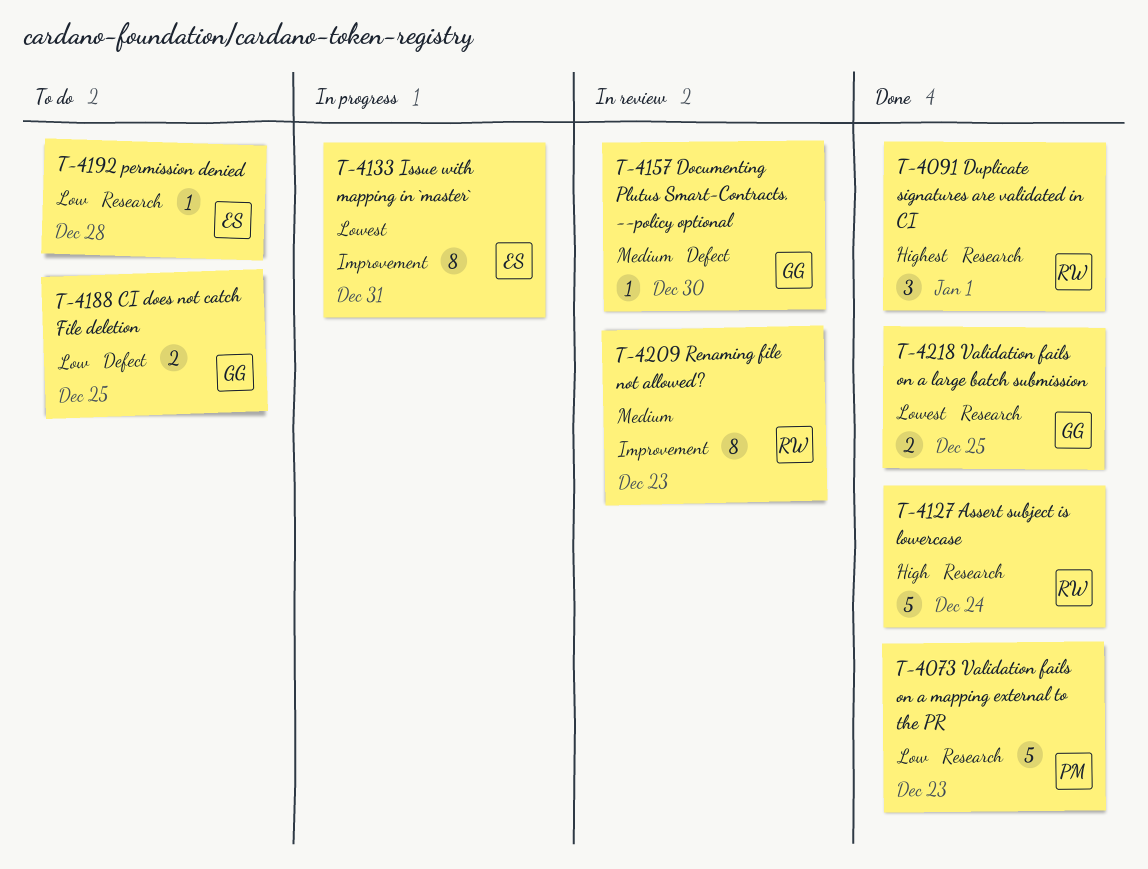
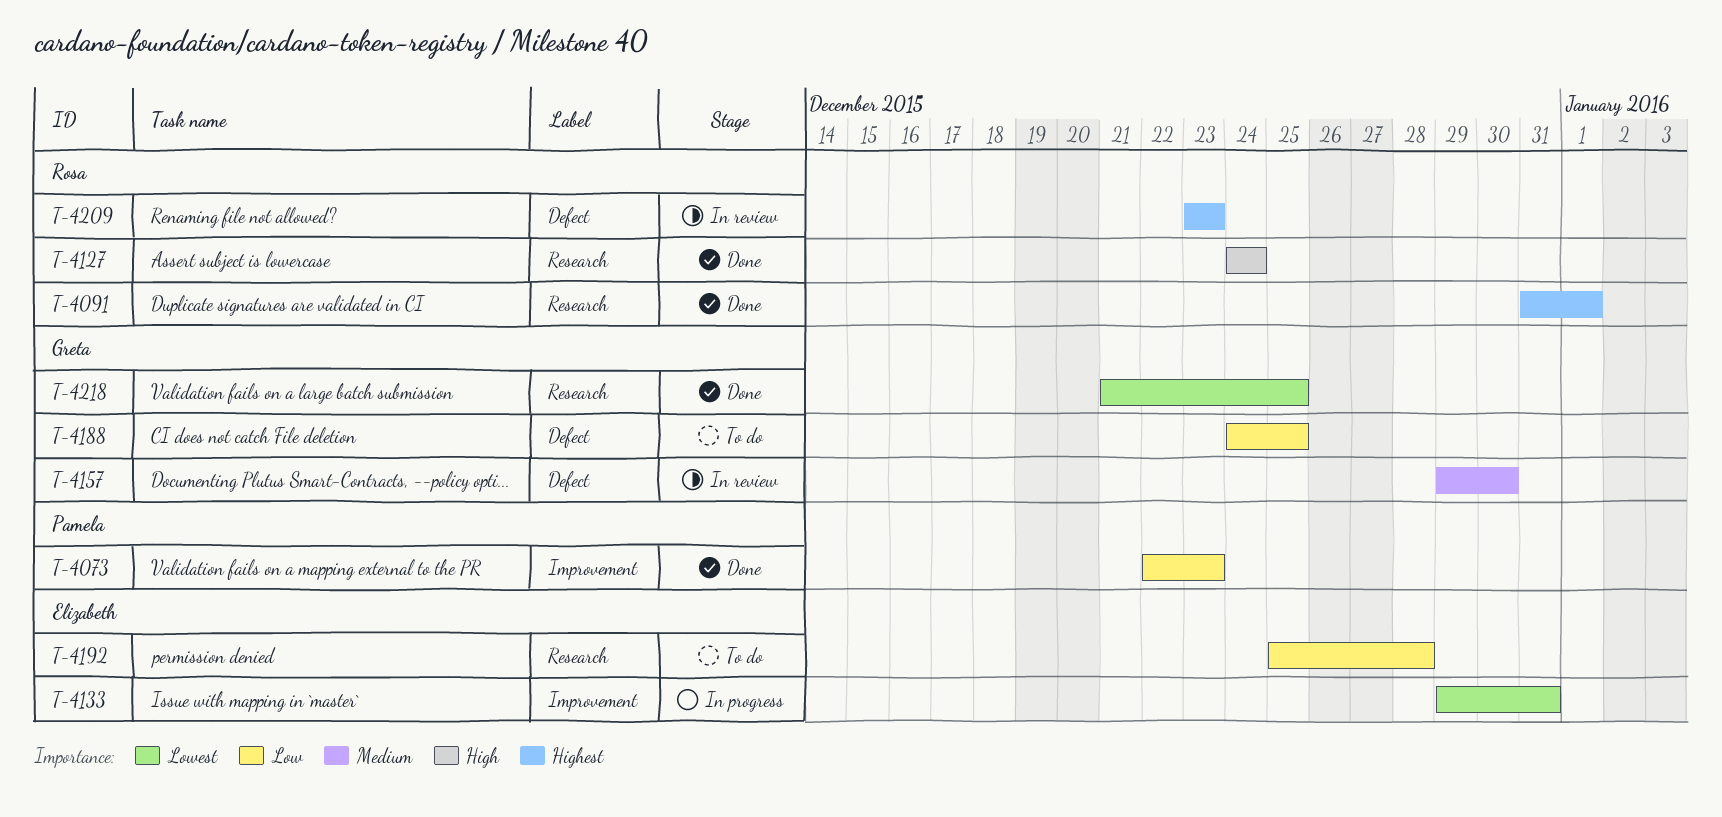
T-4073, label: Research -> Improvement
T-4209, priority: Medium -> Highest
T-4209, label: Improvement -> Defect

